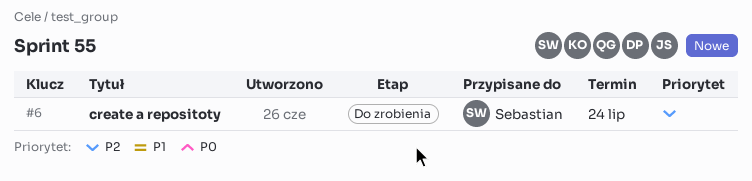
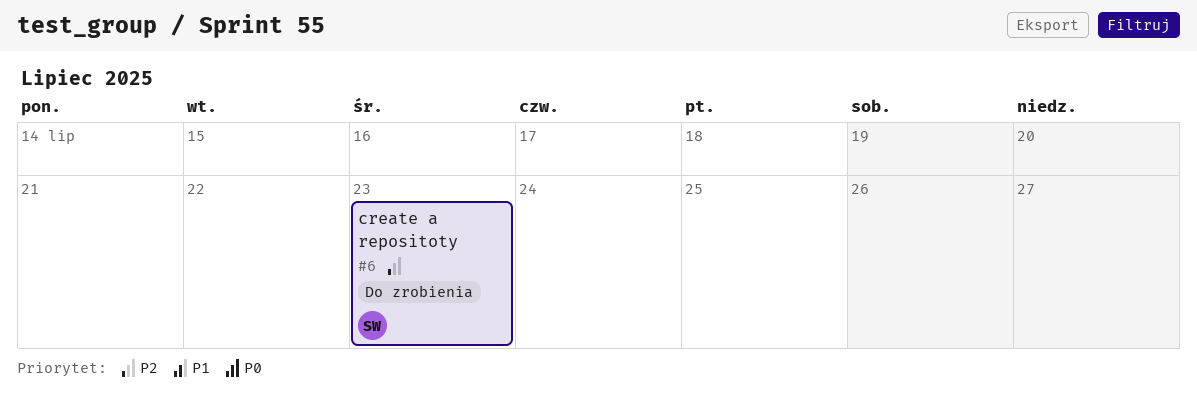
#6, due: Jul 24 -> Jul 23

